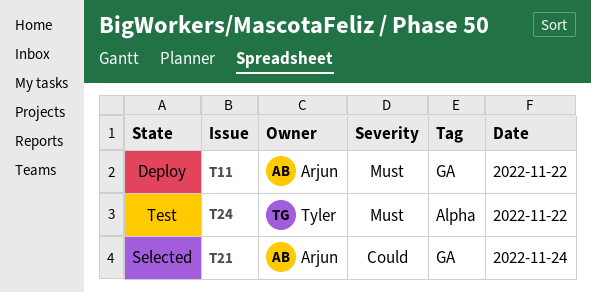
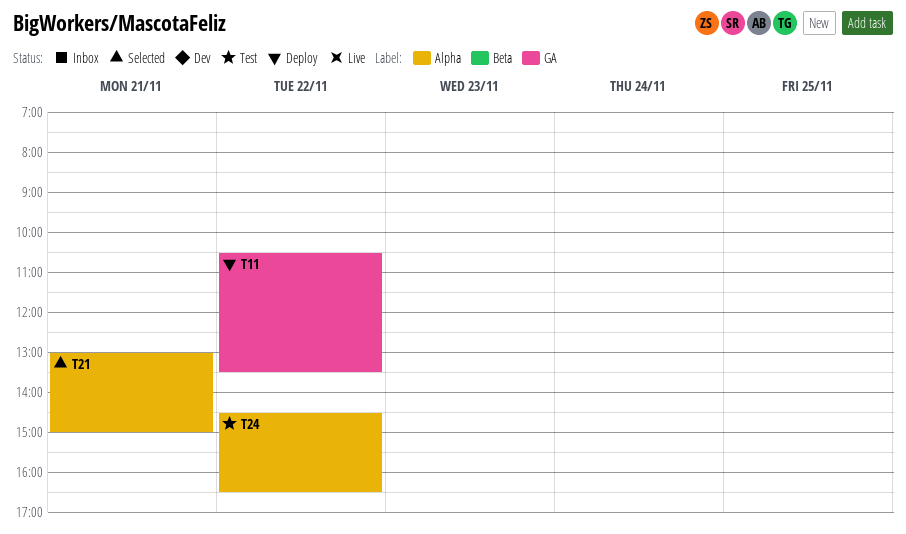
T21, label: GA -> Alpha
T21, day: Nov 24 -> Nov 21

